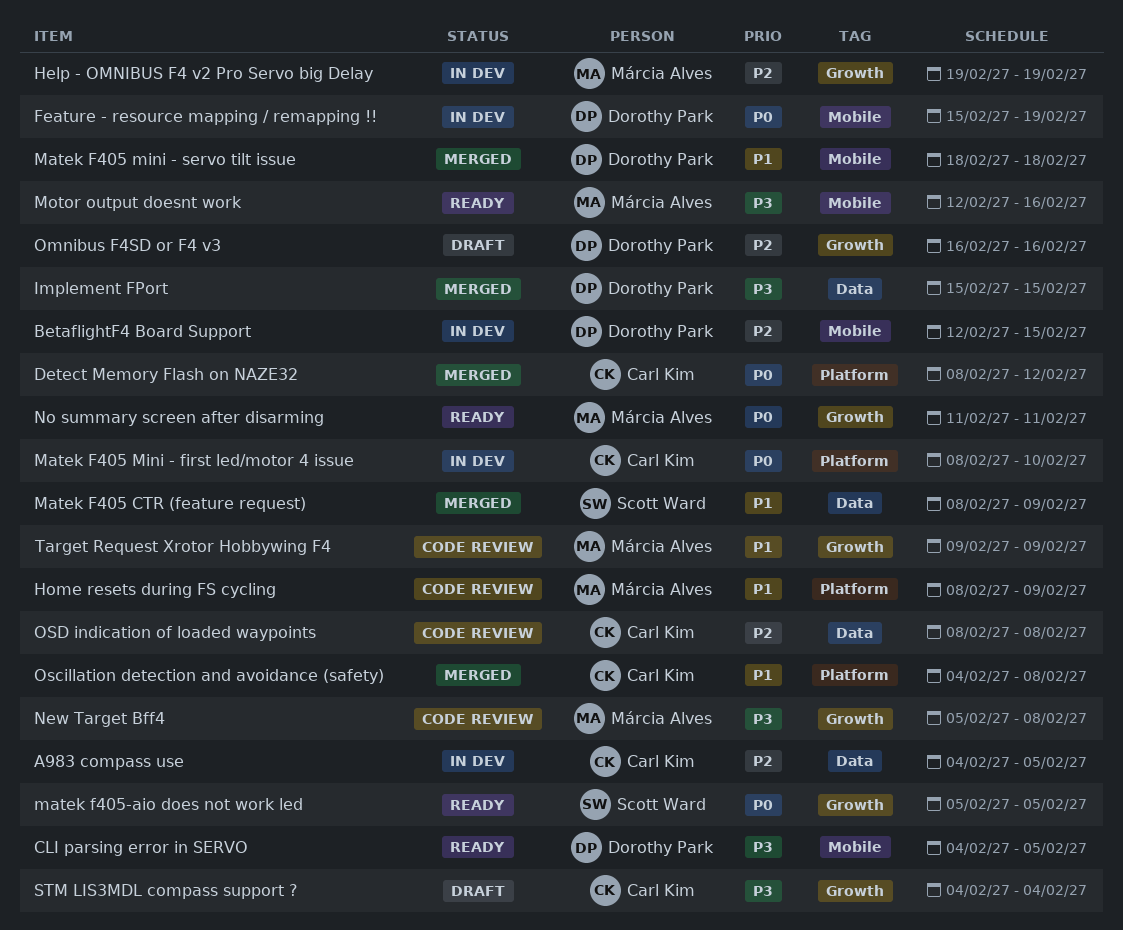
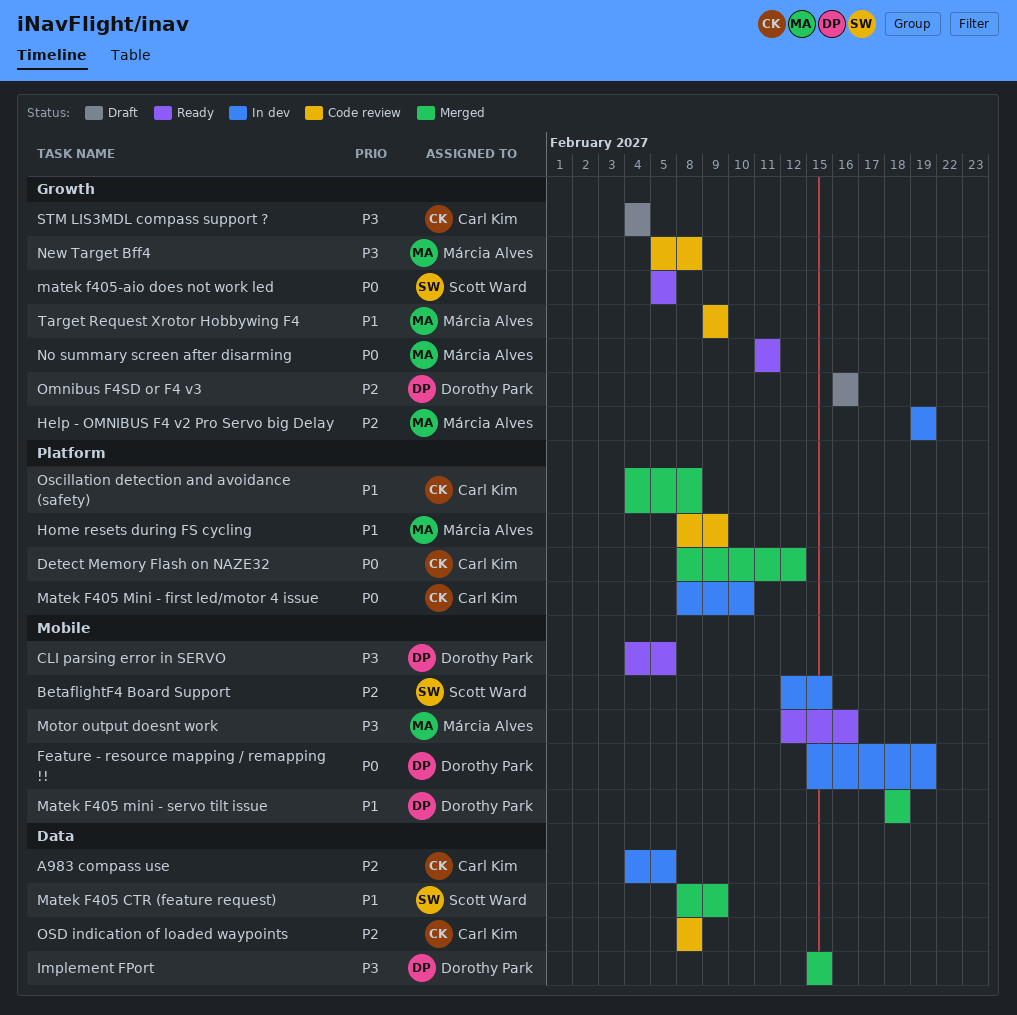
BetaflightF4 Board Support, owner: Dorothy Park -> Scott Ward

